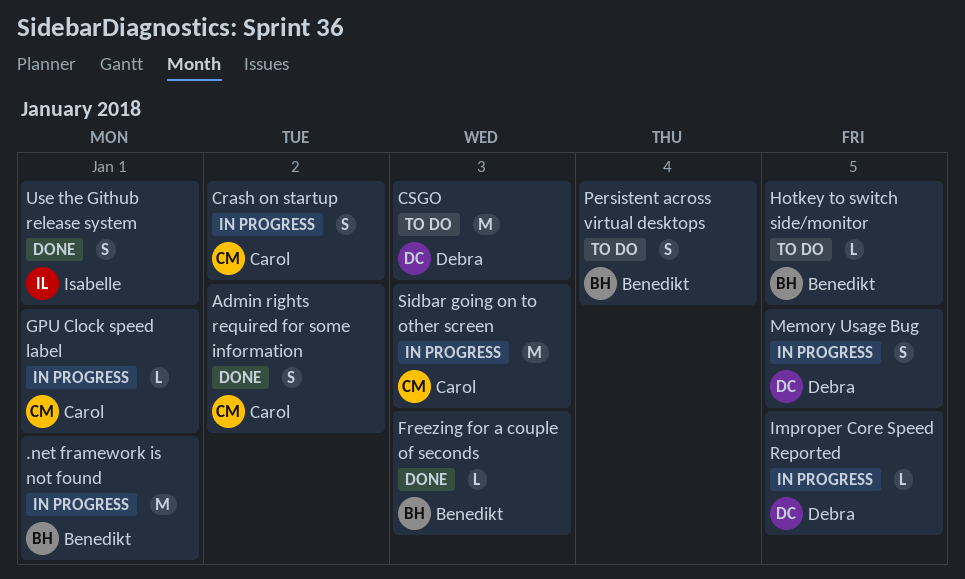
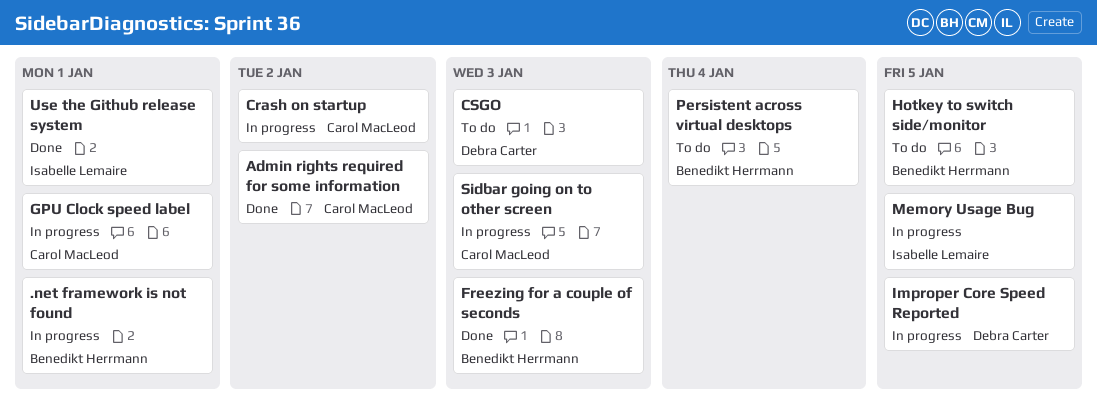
Memory Usage Bug, owner: Debra Carter -> Isabelle Lemaire

